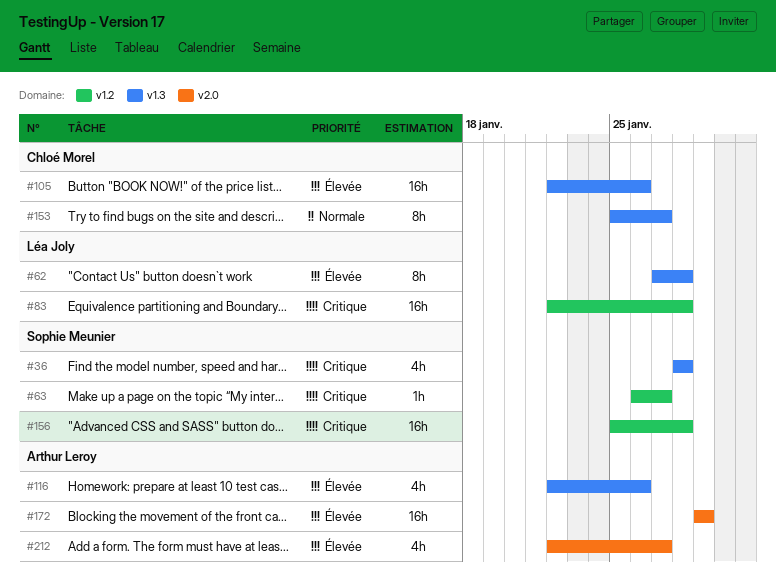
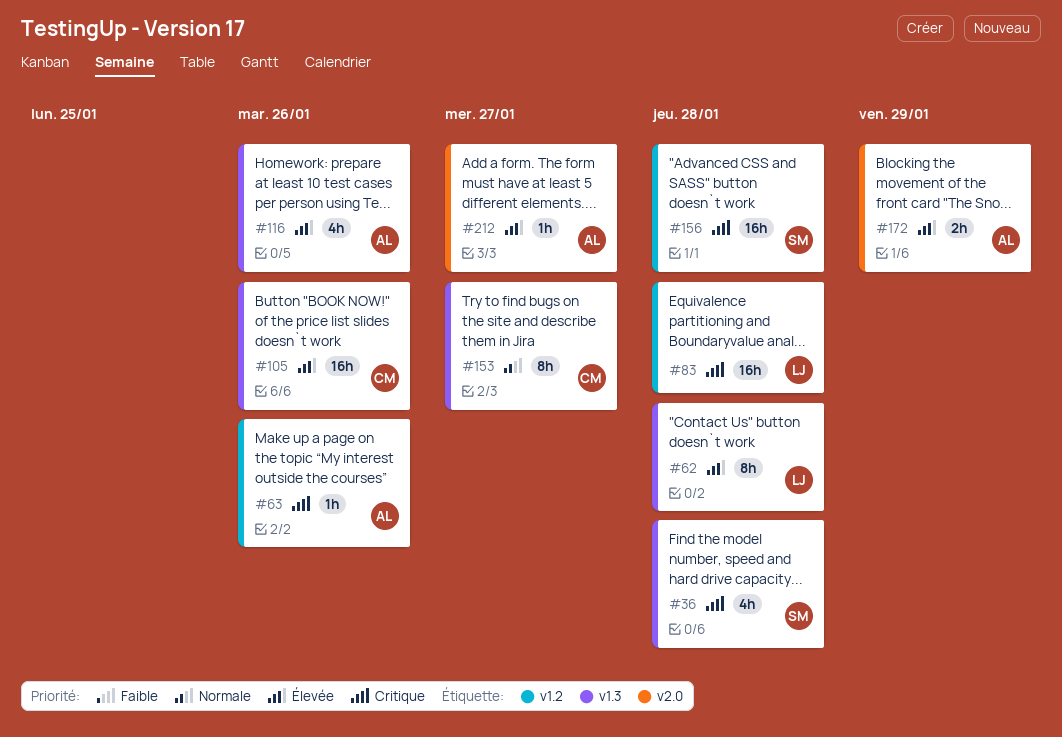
#63, owner: Sophie Meunier -> Arthur Leroy
#63, due: Jan 27 -> Jan 26
#172, estimate: 16h -> 2h
#212, estimate: 4h -> 1h

